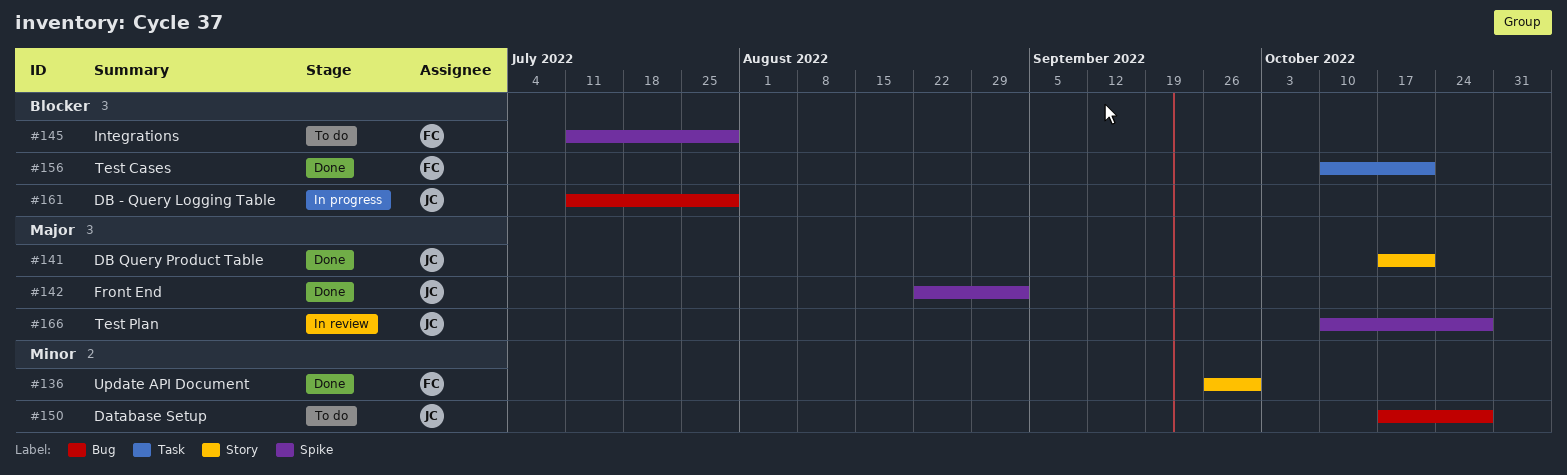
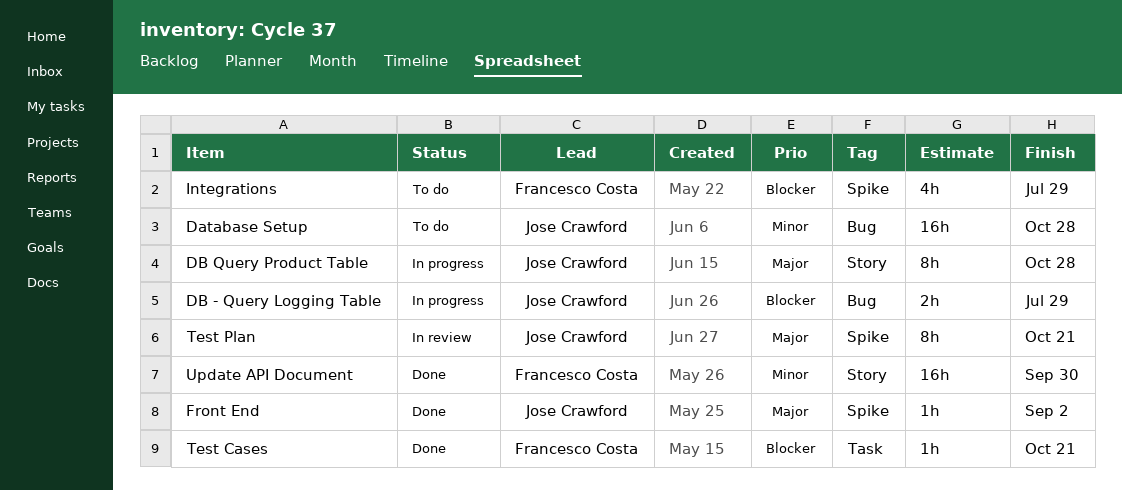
DB Query Product Table, status: Done -> In progress
DB Query Product Table, due: Oct 21 -> Oct 28
Test Plan, due: Oct 28 -> Oct 21

